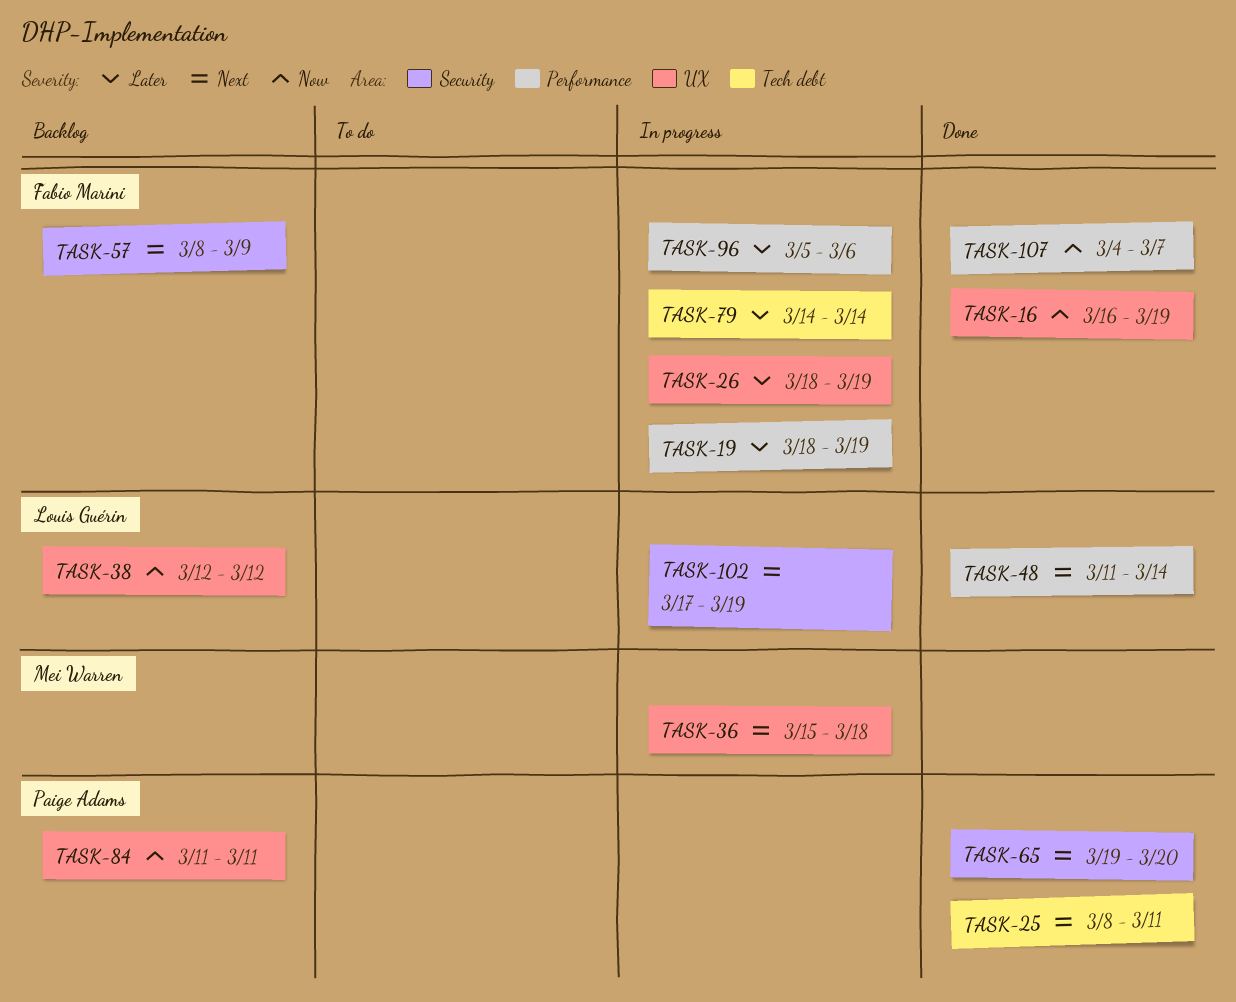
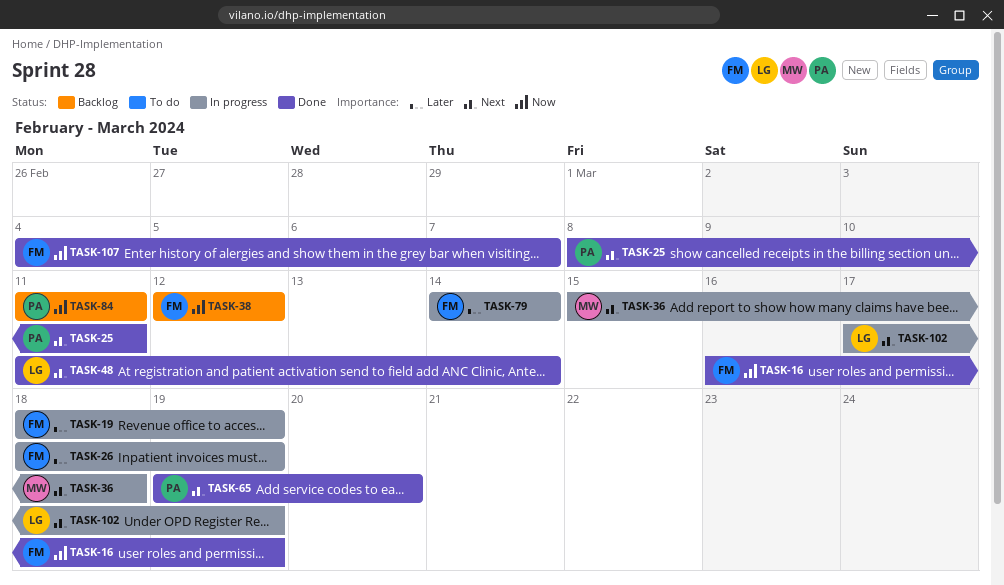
TASK-38, owner: Louis Guérin -> Fabio Marini
TASK-57: present -> none
TASK-96: present -> none

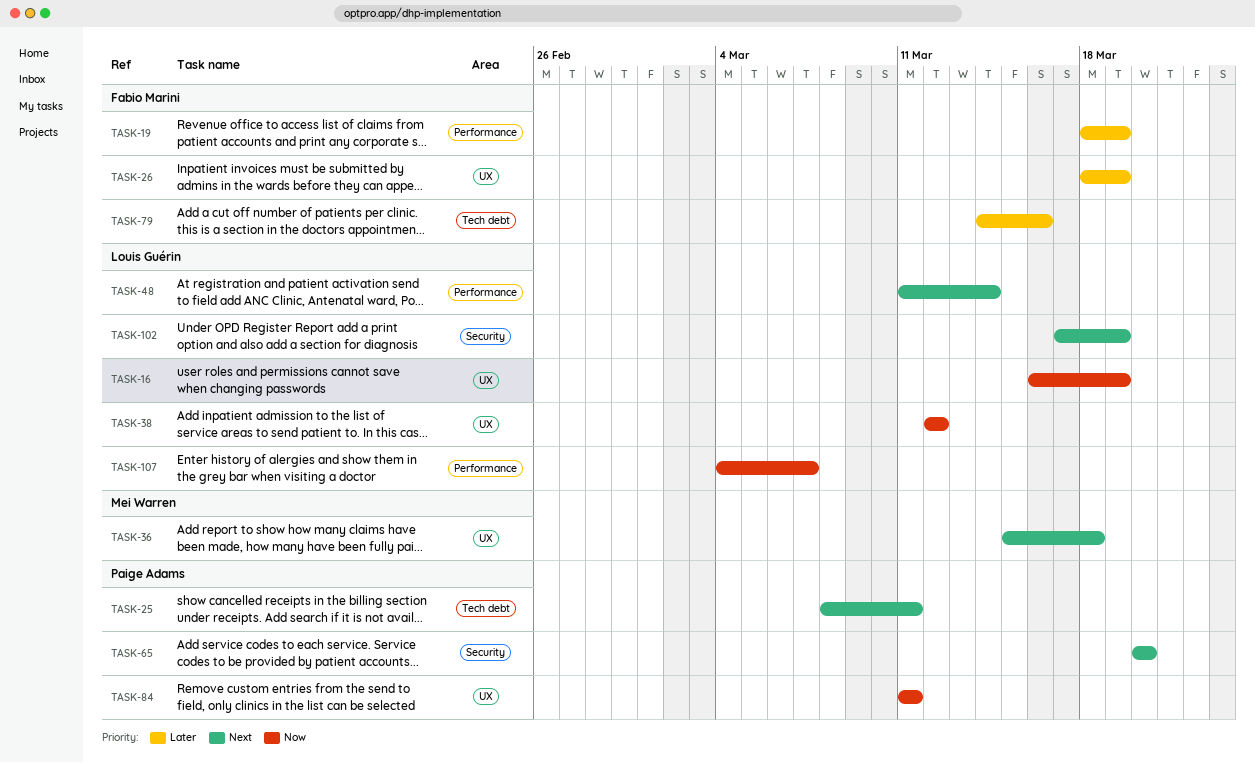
TASK-16, owner: Fabio Marini -> Louis Guérin
TASK-38, owner: Fabio Marini -> Louis Guérin
TASK-65, start: Mar 19 -> Mar 20
TASK-79, due: Mar 14 -> Mar 16
TASK-107, owner: Fabio Marini -> Louis Guérin

